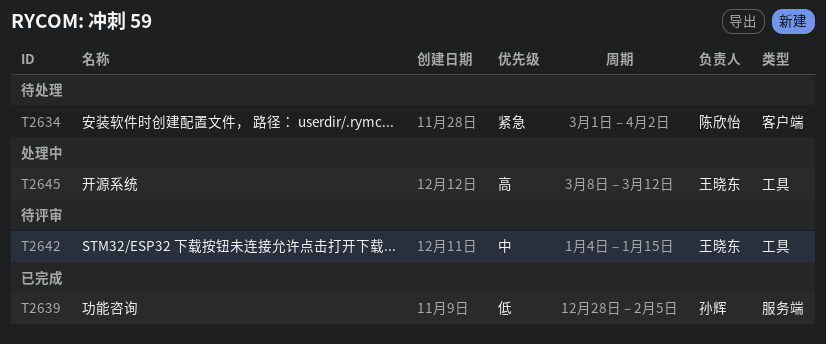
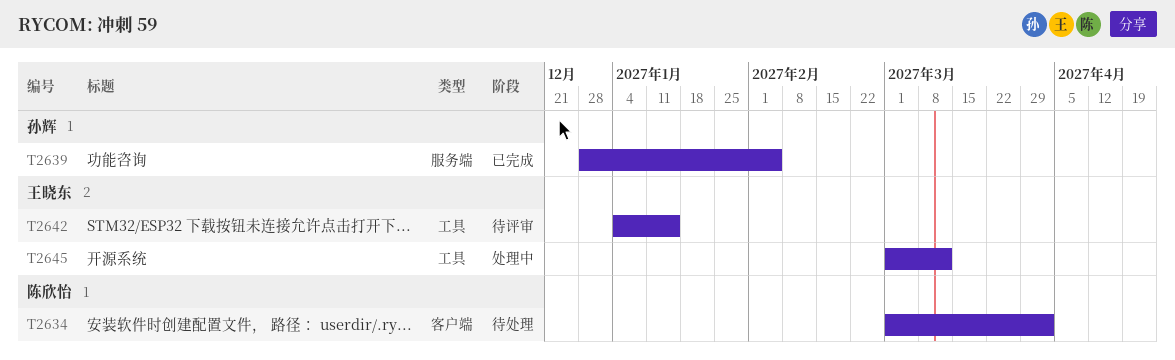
T2645, start: Mar 8 -> Mar 1

